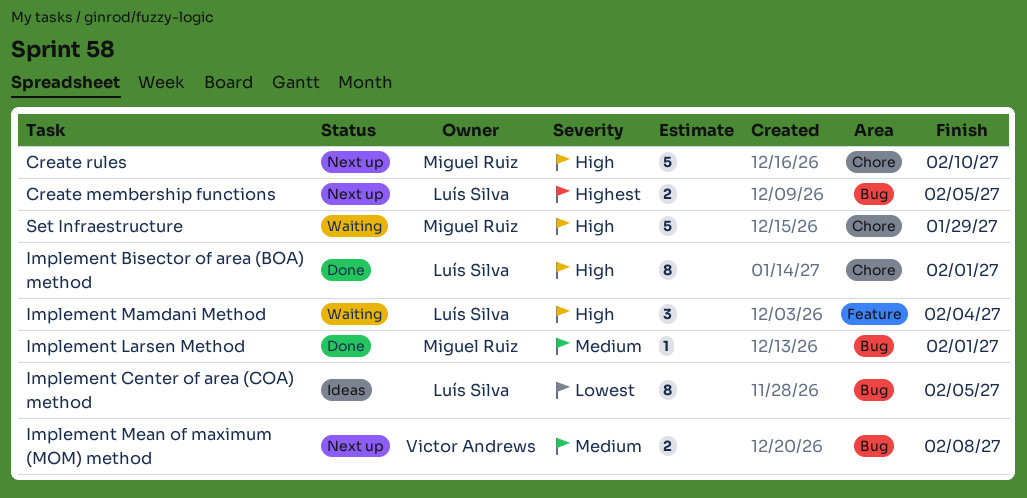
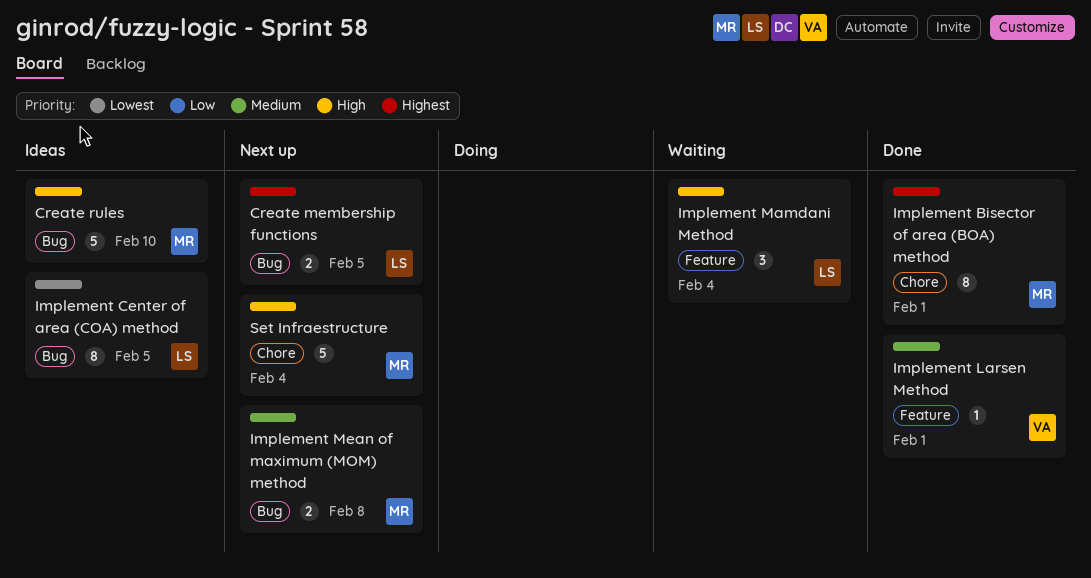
Create rules, status: Next up -> Ideas
Create rules, label: Chore -> Bug
Implement Bisector of area (BOA) method, owner: Luís Silva -> Miguel Ruiz
Implement Bisector of area (BOA) method, priority: High -> Highest
Implement Larsen Method, owner: Miguel Ruiz -> Victor Andrews
Implement Larsen Method, label: Bug -> Feature
Implement Mean of maximum (MOM) method, owner: Victor Andrews -> Miguel Ruiz
Set Infraestructure, status: Waiting -> Next up
Set Infraestructure, due: Jan 29 -> Feb 4

